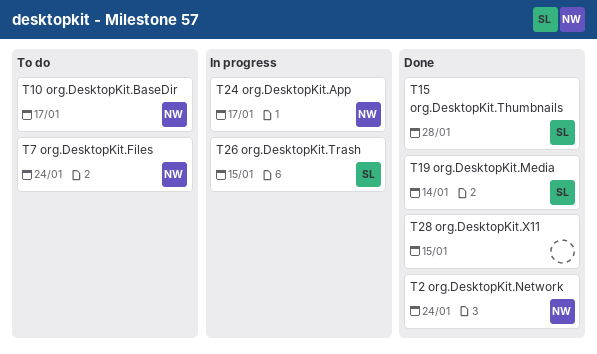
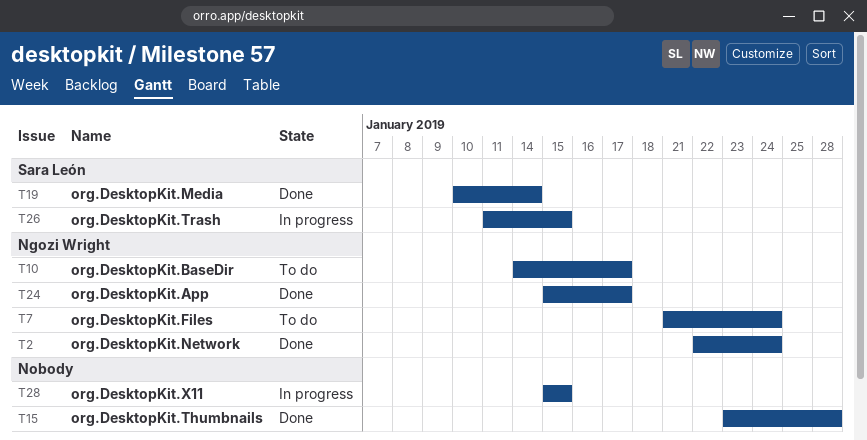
T15, owner: Sara León -> none
T24, status: In progress -> Done
T28, status: Done -> In progress

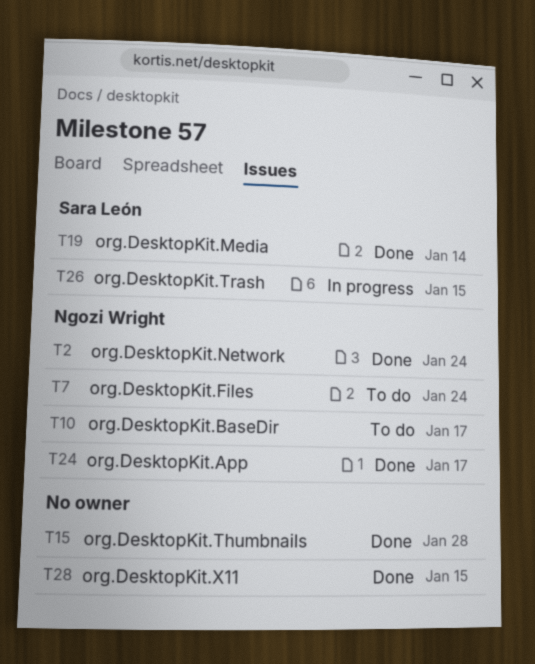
T28, status: In progress -> Done

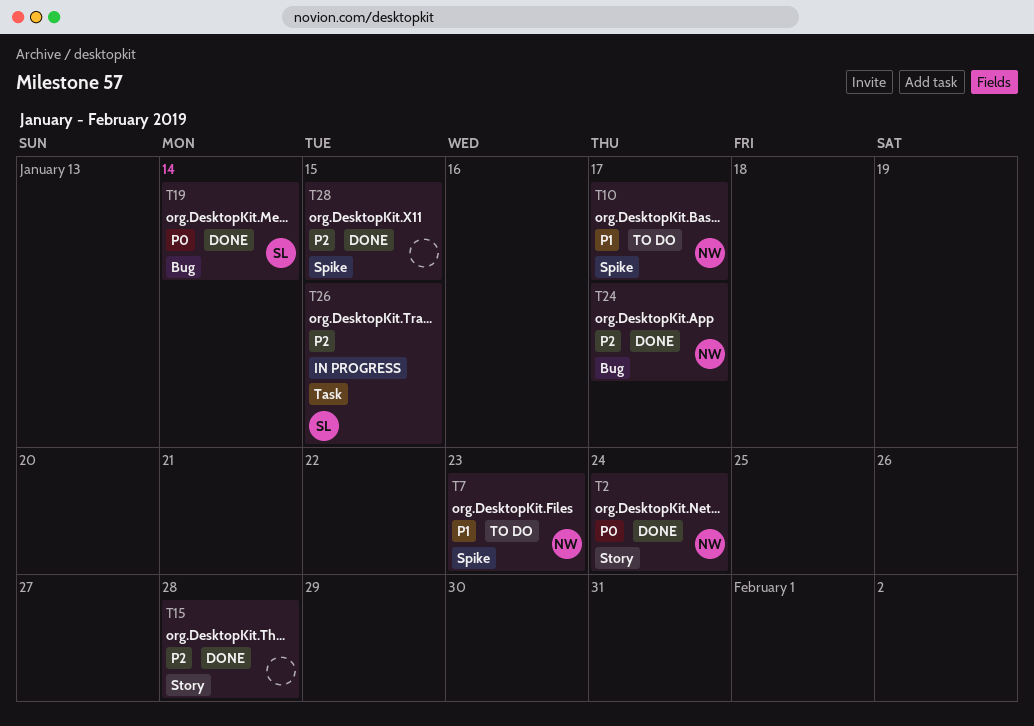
T7, due: Jan 24 -> Jan 23

